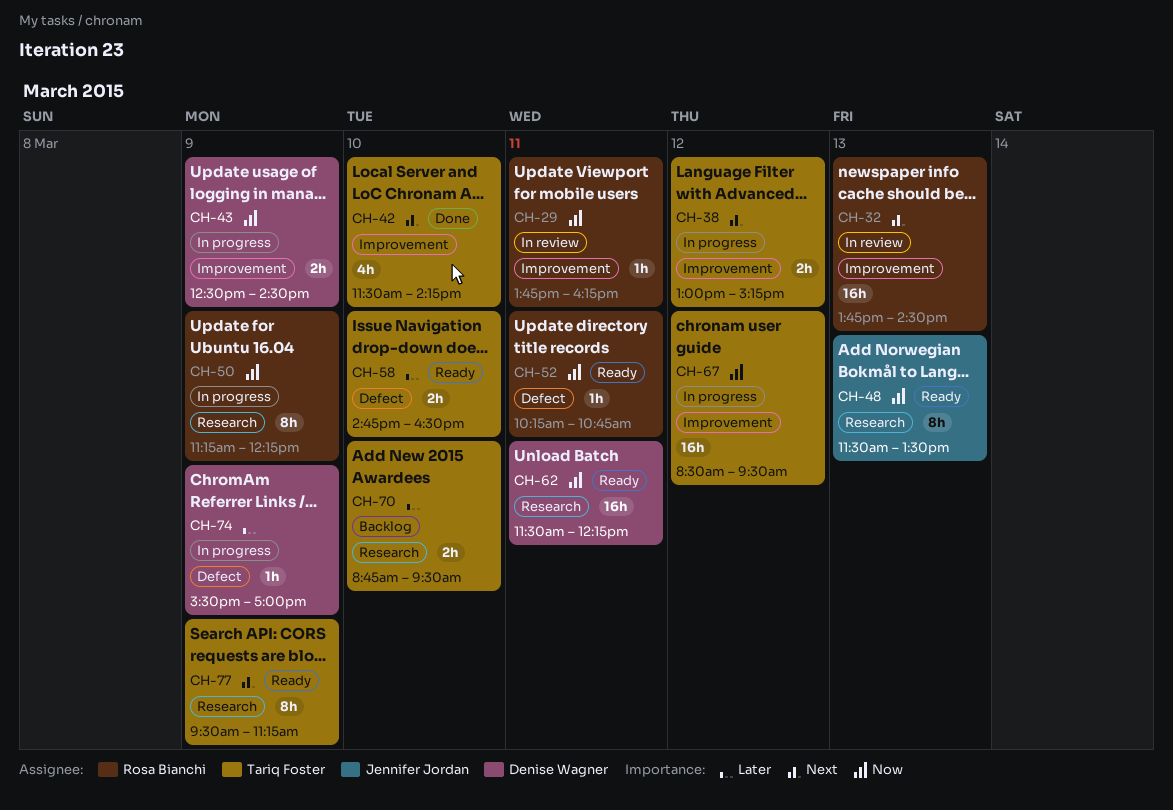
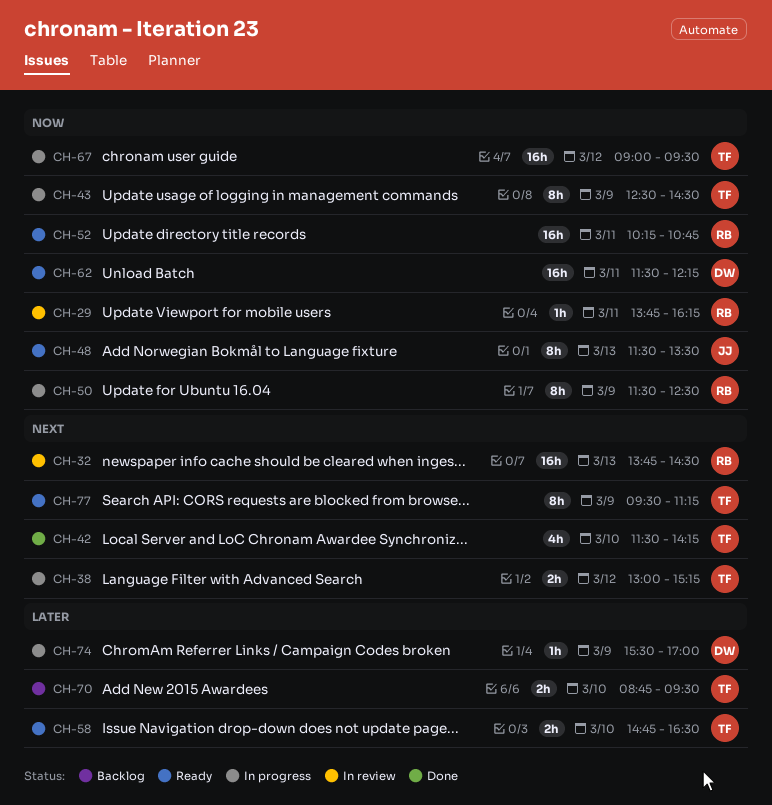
CH-43, owner: Denise Wagner -> Tariq Foster
CH-43, estimate: 2h -> 8h
CH-50, begins: 11:15 -> 11:30
CH-50, ends: 12:15 -> 12:30
CH-52, estimate: 1h -> 16h
CH-67, begins: 08:30 -> 09:00

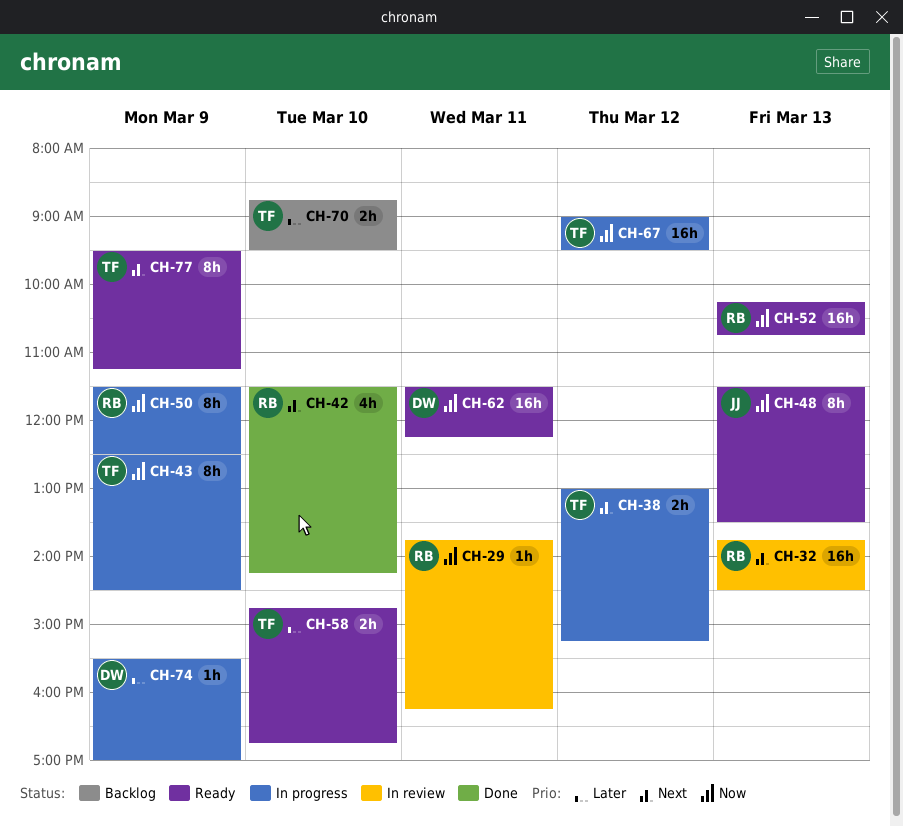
CH-42, owner: TF -> RB
CH-52, day: Mar 11 -> Mar 13
CH-58, ends: 16:30 -> 16:45

